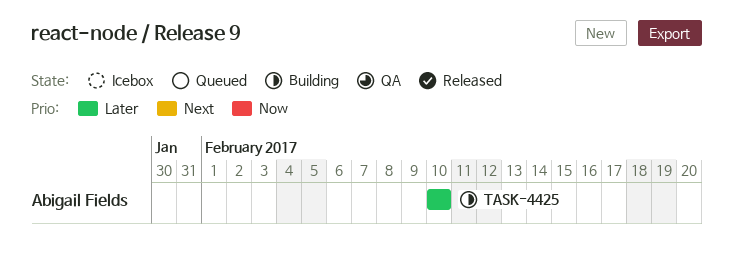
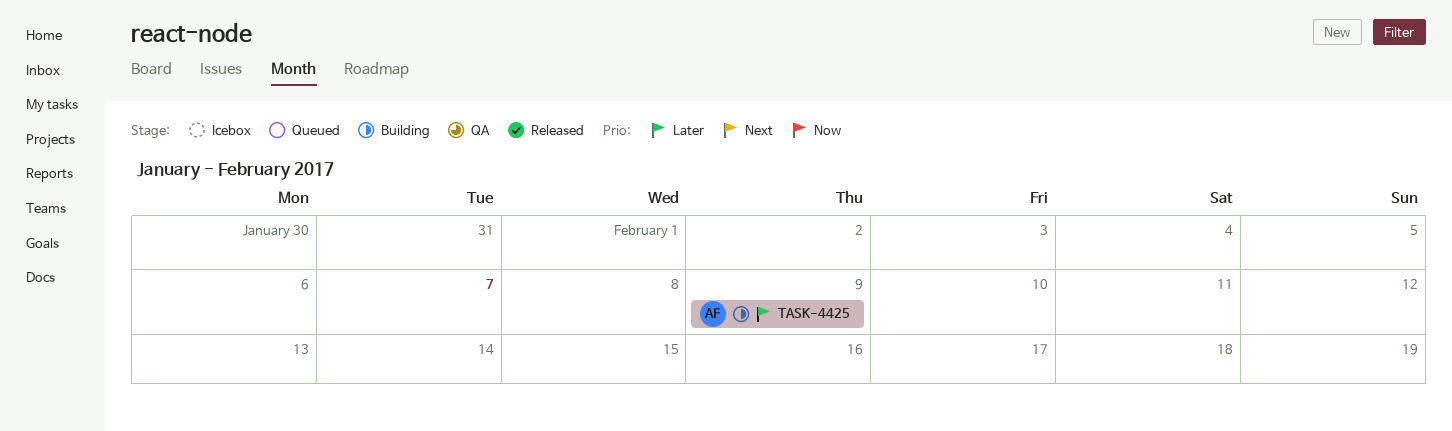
TASK-4425, start: Feb 10 -> Feb 9
TASK-4425, due: Feb 10 -> Feb 9

